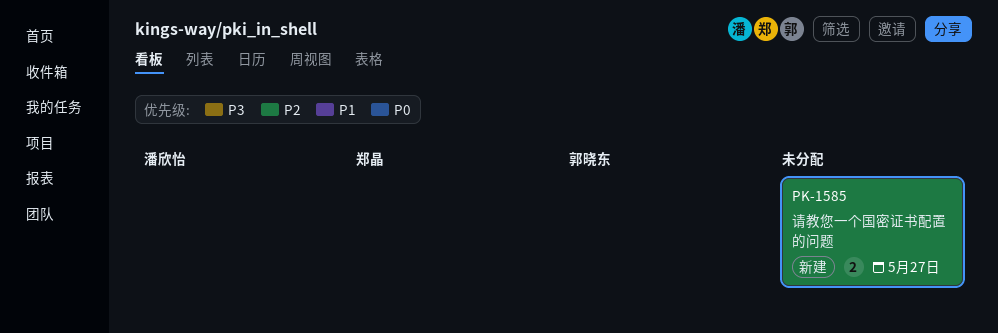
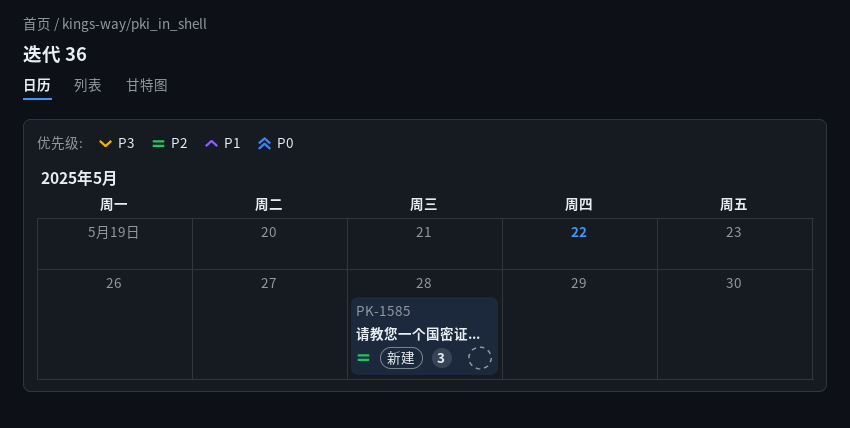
PK-1585, estimate: 2 -> 3
PK-1585, due: May 27 -> May 28

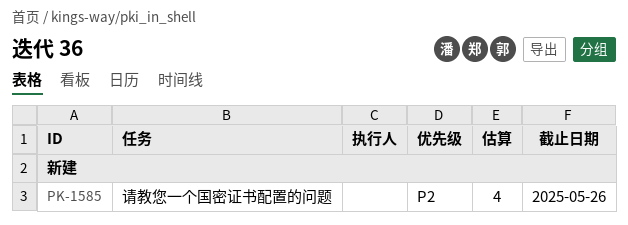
PK-1585, estimate: 3 -> 4
PK-1585, due: May 28 -> May 26

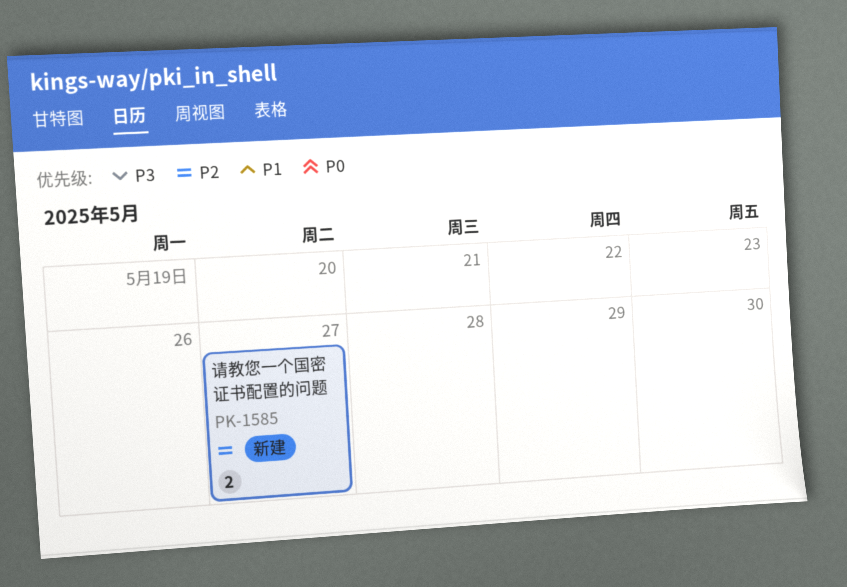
PK-1585, estimate: 4 -> 2
PK-1585, due: May 26 -> May 27

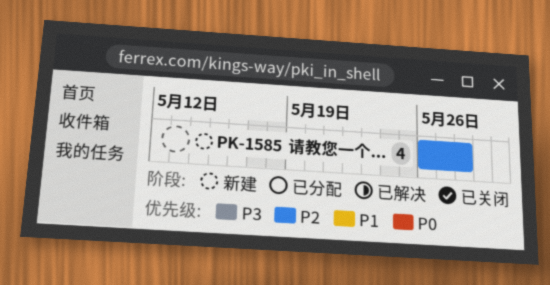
PK-1585, estimate: 2 -> 4
PK-1585, due: May 27 -> May 28

